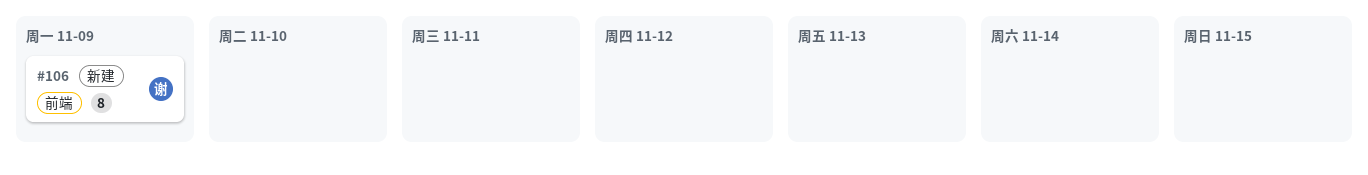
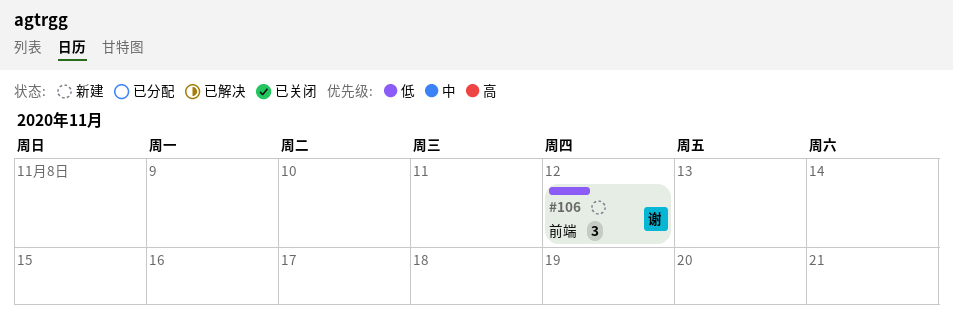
#106, estimate: 8 -> 3
#106, due: Nov 9 -> Nov 12

